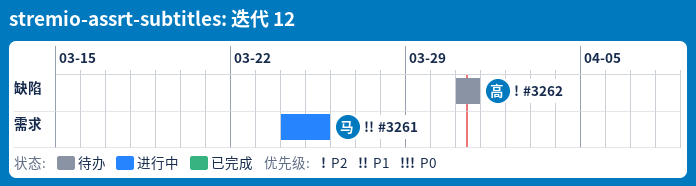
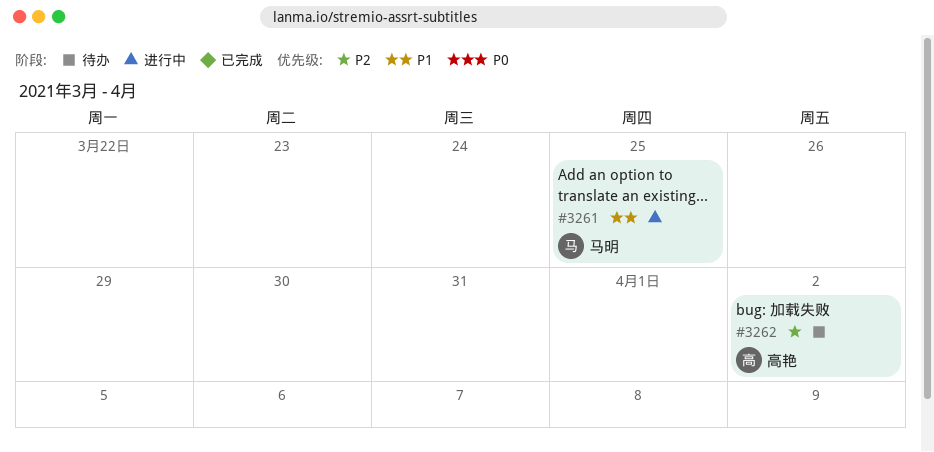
#3262, due: Mar 31 -> Apr 2

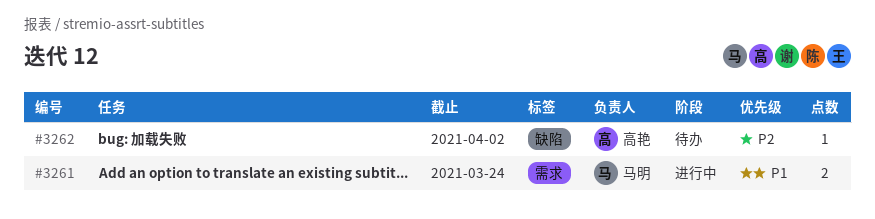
#3261, due: Mar 25 -> Mar 24

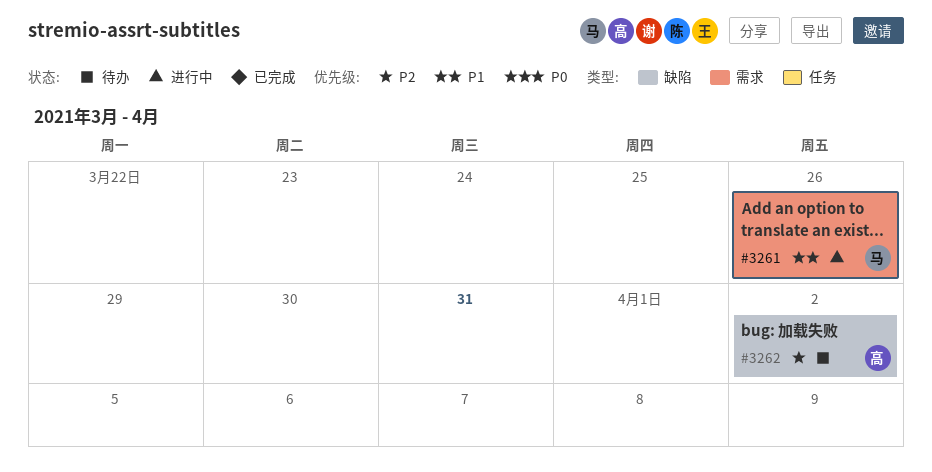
#3261, due: Mar 24 -> Mar 26

